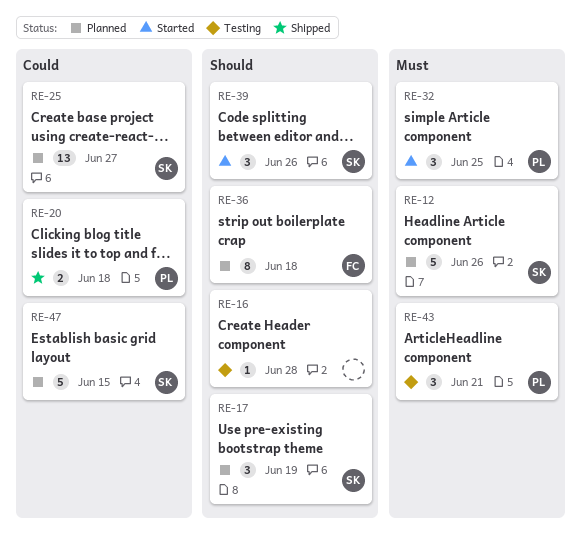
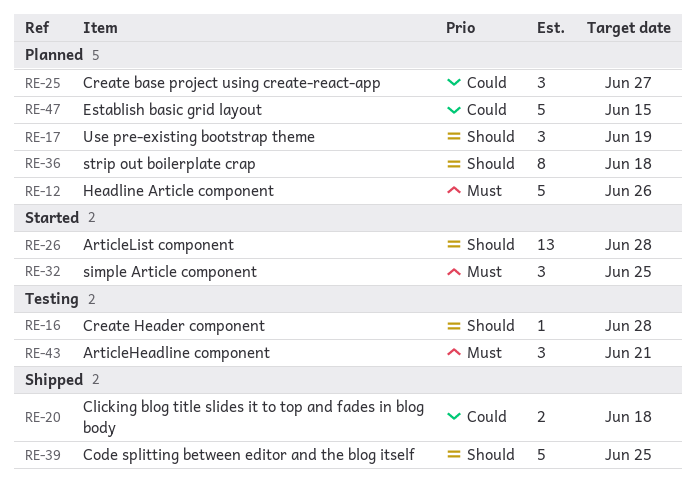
RE-25, estimate: 13 -> 3
RE-26: none -> present
RE-39, status: Started -> Shipped
RE-39, estimate: 3 -> 5
RE-39, due: Jun 26 -> Jun 25

